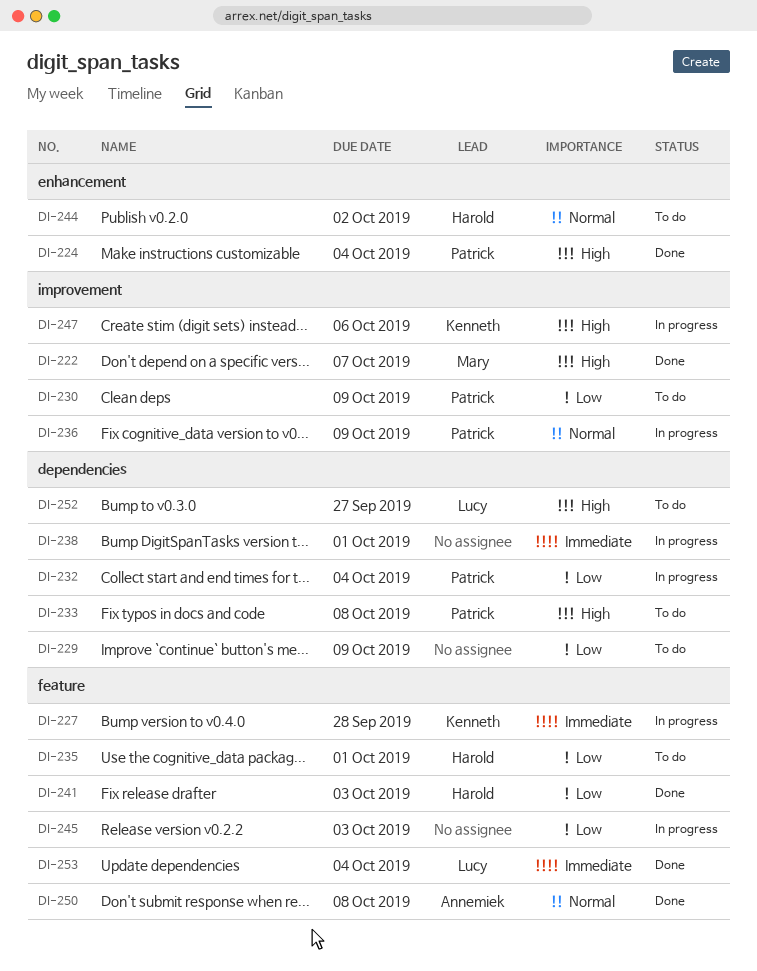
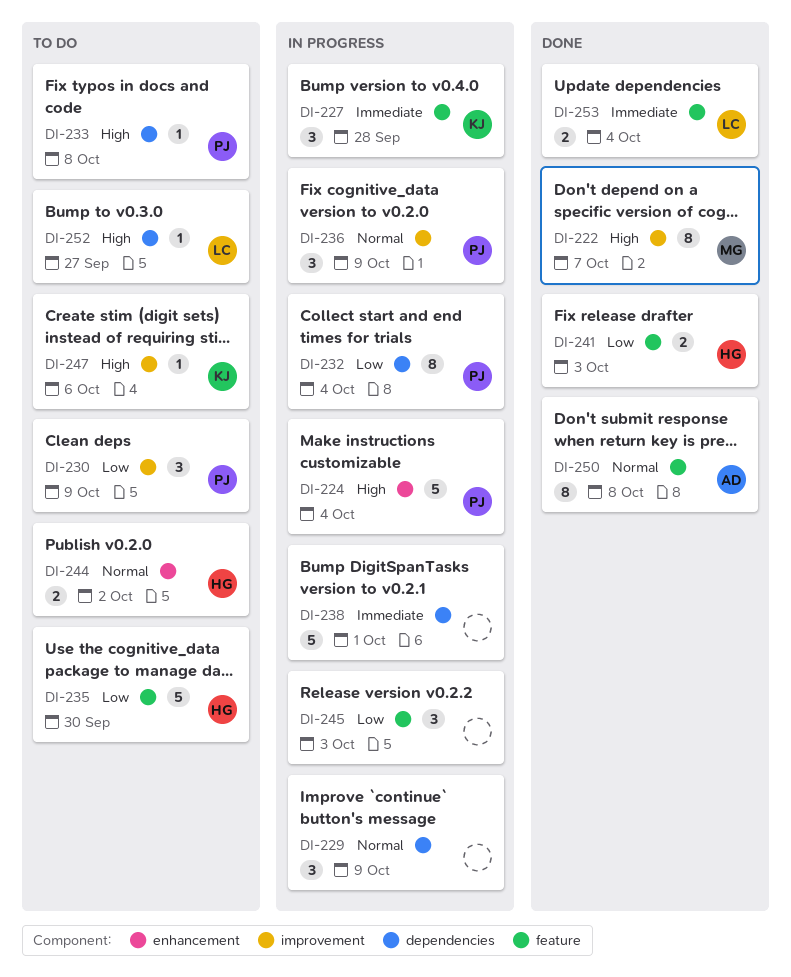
DI-224, status: Done -> In progress
DI-229, status: To do -> In progress
DI-229, priority: Low -> Normal
DI-235, due: Oct 1 -> Sep 30
DI-247, status: In progress -> To do

